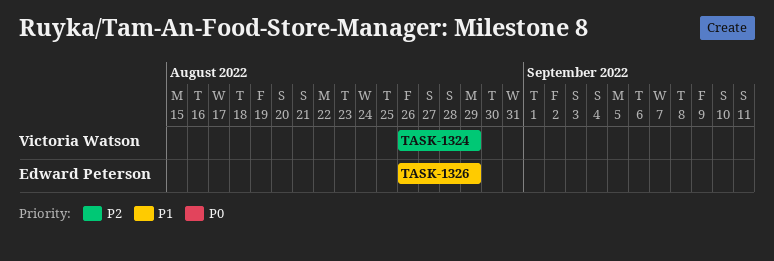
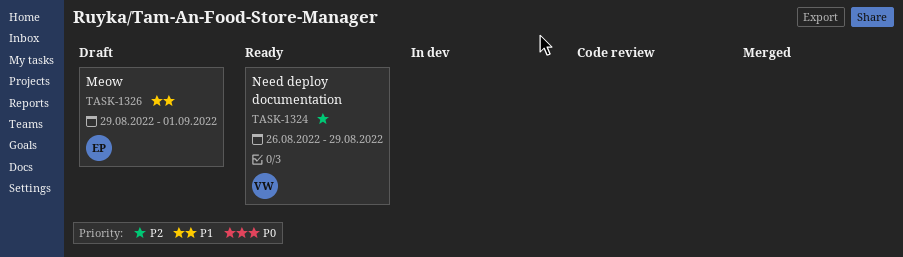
TASK-1326, start: Aug 26 -> Aug 29
TASK-1326, due: Aug 29 -> Sep 1

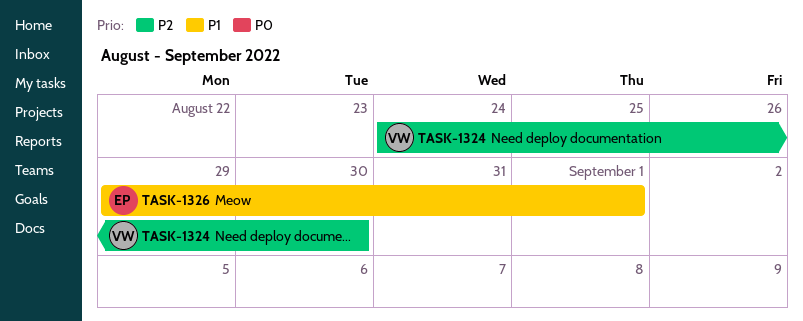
TASK-1324, start: Aug 26 -> Aug 24
TASK-1324, due: Aug 29 -> Aug 30

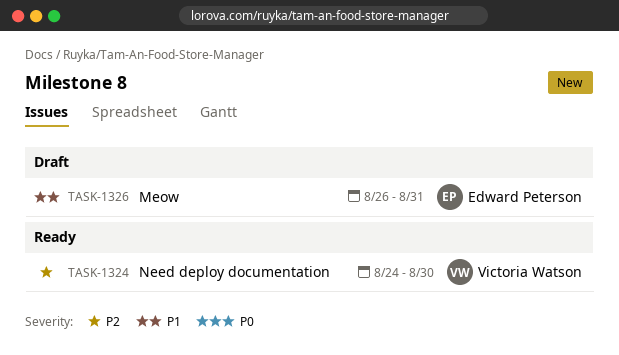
TASK-1326, start: Aug 29 -> Aug 26
TASK-1326, due: Sep 1 -> Aug 31

